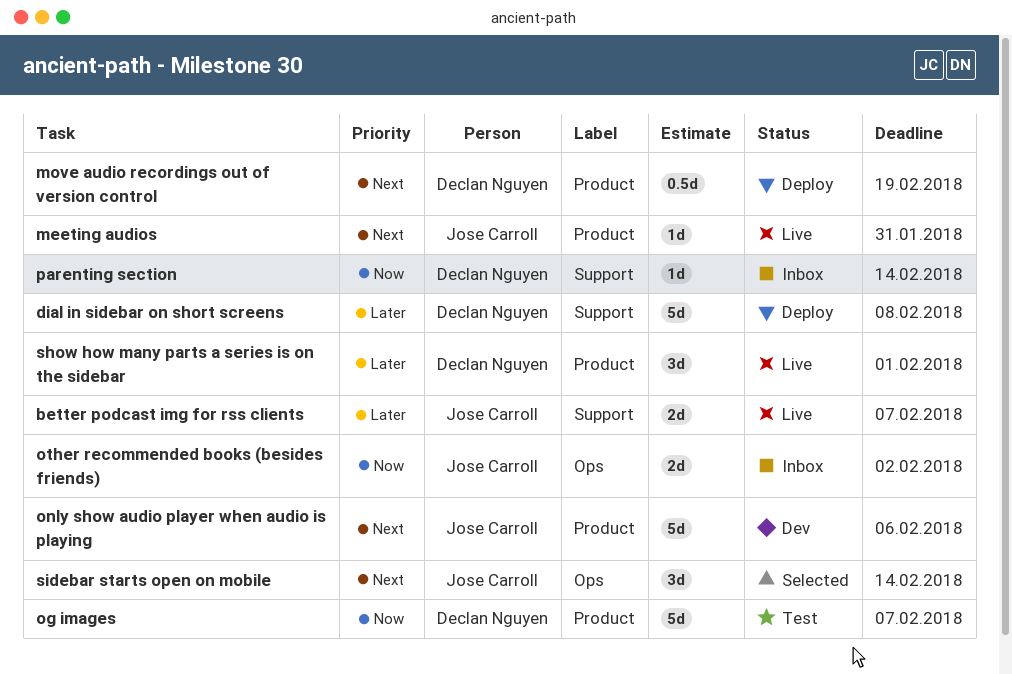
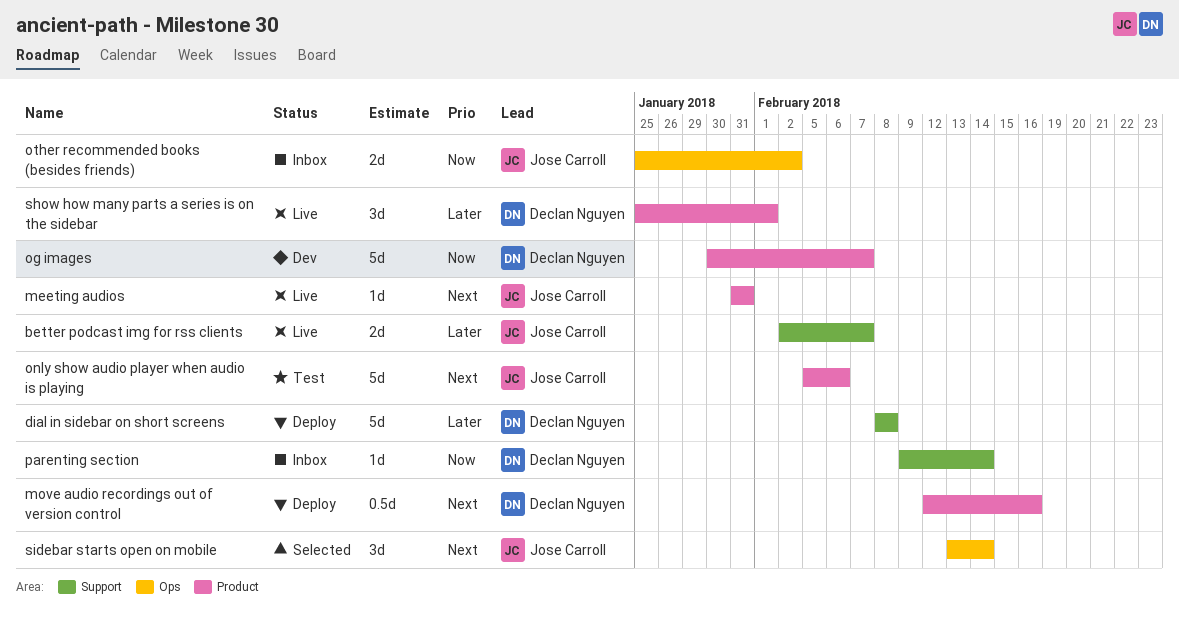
move audio recordings out of version control, due: Feb 19 -> Feb 16
og images, status: Test -> Dev
only show audio player when audio is playing, status: Dev -> Test

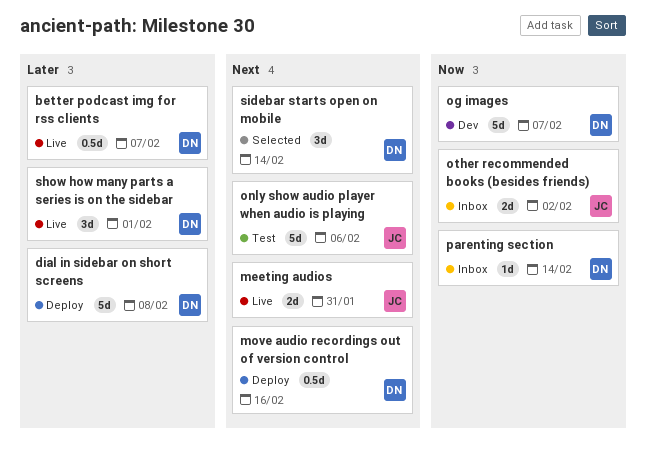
better podcast img for rss clients, owner: Jose Carroll -> Declan Nguyen
better podcast img for rss clients, estimate: 2d -> 0.5d
meeting audios, estimate: 1d -> 2d
sidebar starts open on mobile, owner: Jose Carroll -> Declan Nguyen

